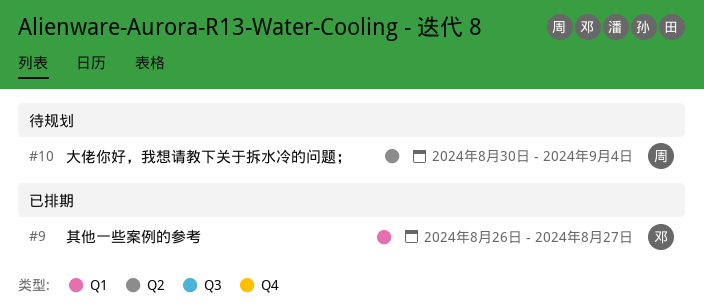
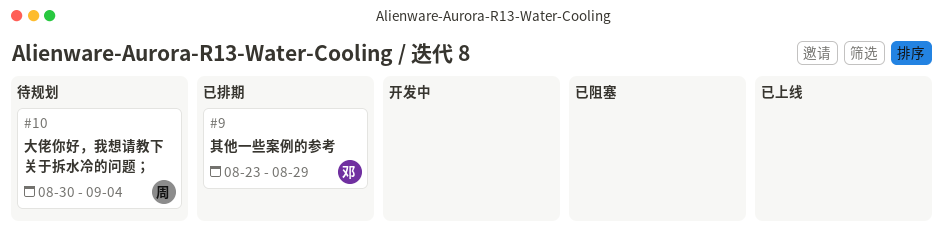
#9, start: Aug 26 -> Aug 23
#9, due: Aug 27 -> Aug 29

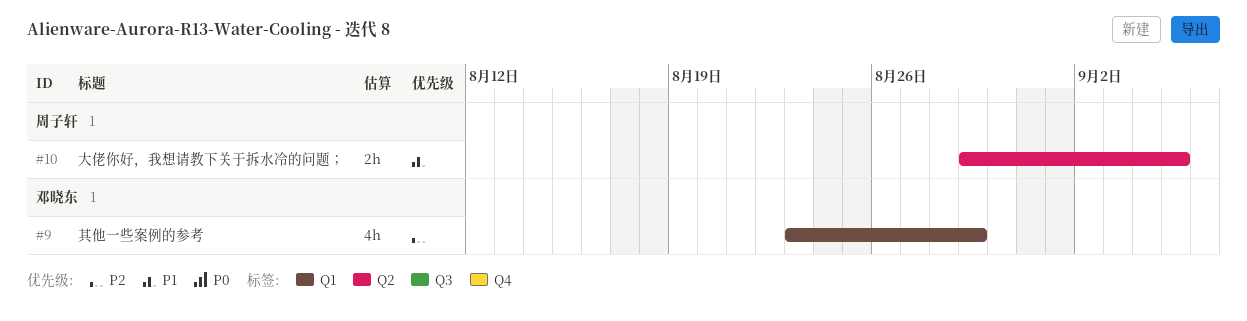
#10, start: Aug 30 -> Aug 29
#10, due: Sep 4 -> Sep 5

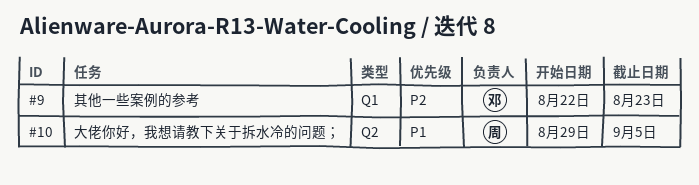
#9, start: Aug 23 -> Aug 22
#9, due: Aug 29 -> Aug 23

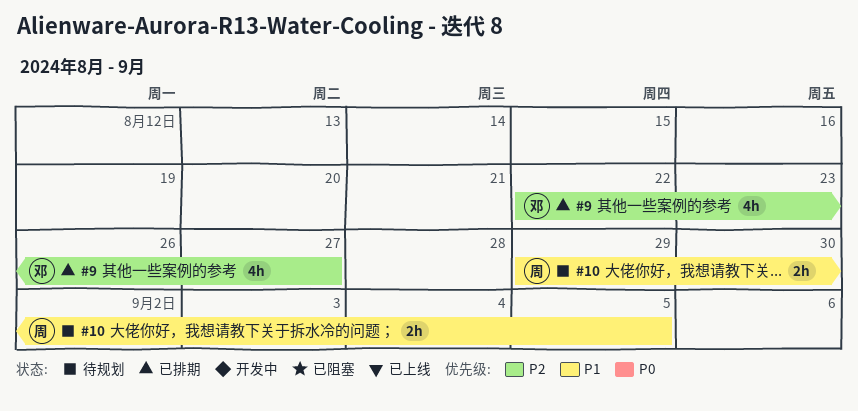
#9, due: Aug 23 -> Aug 27

